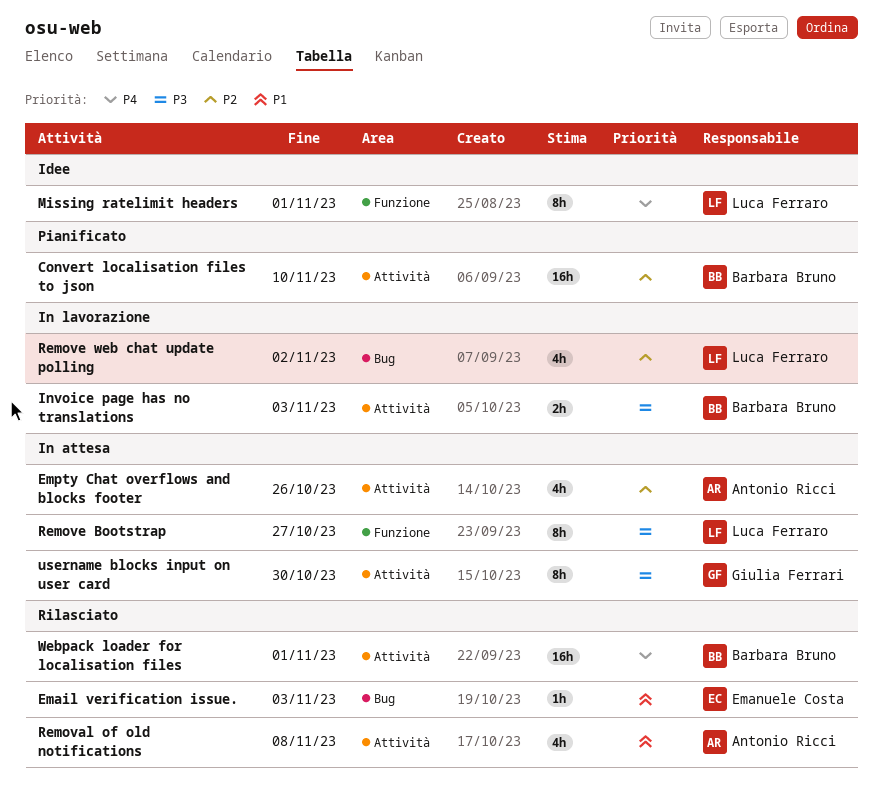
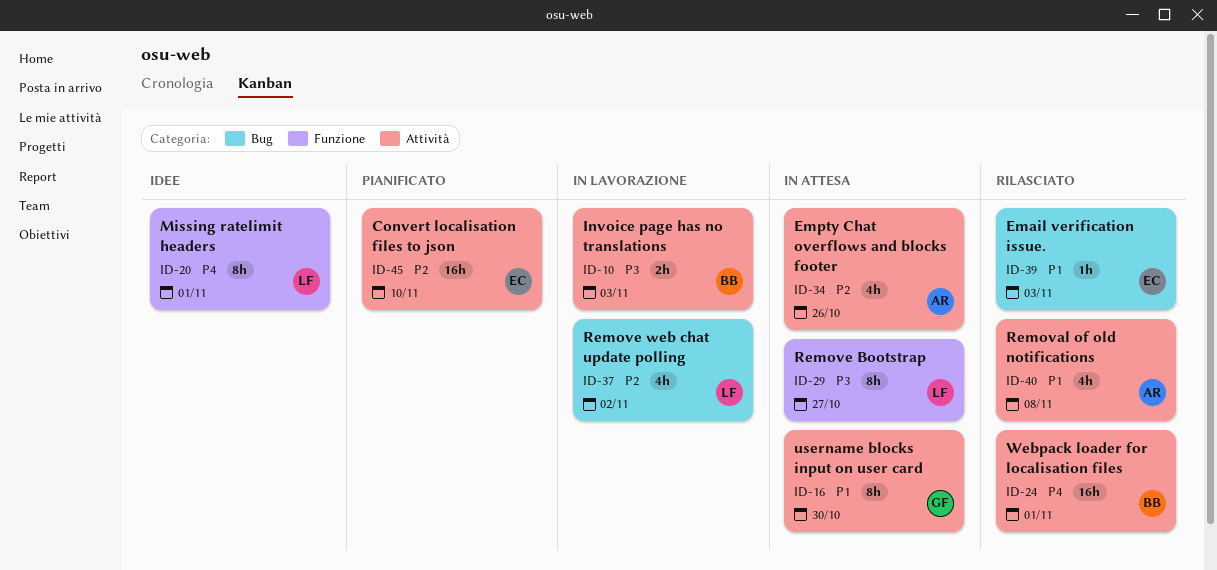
Convert localisation files to json, owner: Barbara Bruno -> Emanuele Costa
username blocks input on user card, priority: P3 -> P1

